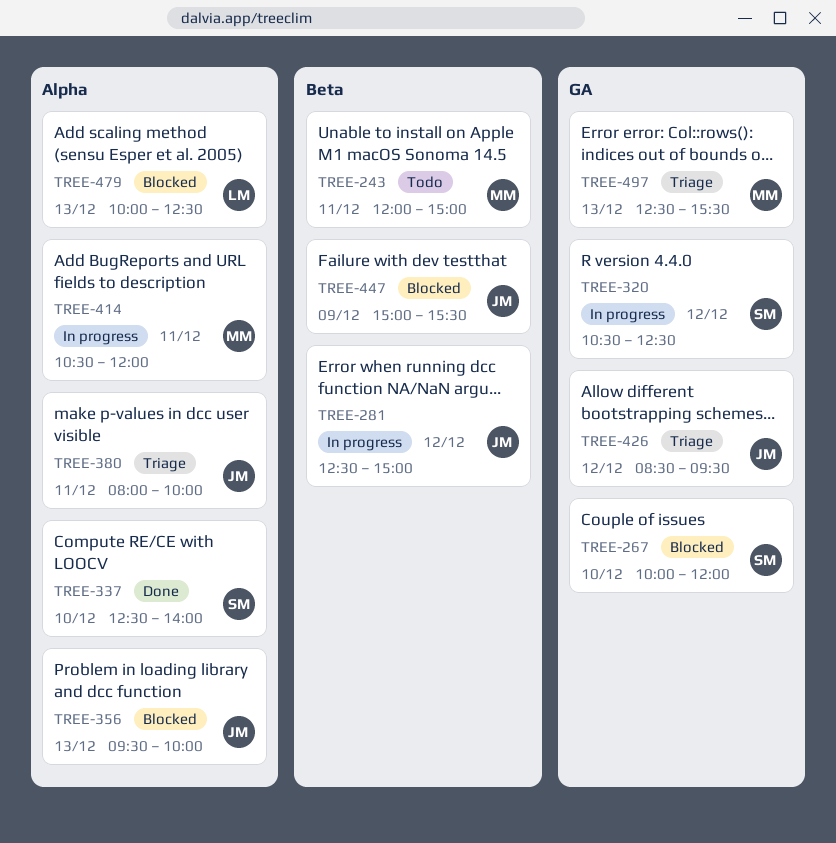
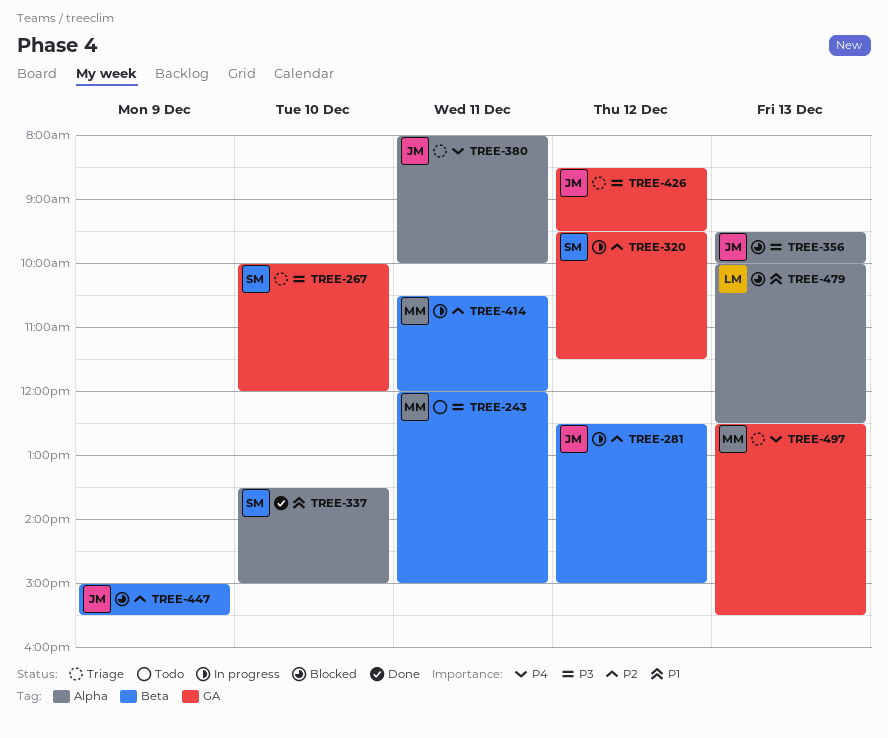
TREE-267, status: Blocked -> Triage
TREE-320, begins: 10:30 -> 09:30
TREE-320, ends: 12:30 -> 11:30
TREE-337, begins: 12:30 -> 13:30
TREE-337, ends: 14:00 -> 15:00
TREE-414, label: Alpha -> Beta

